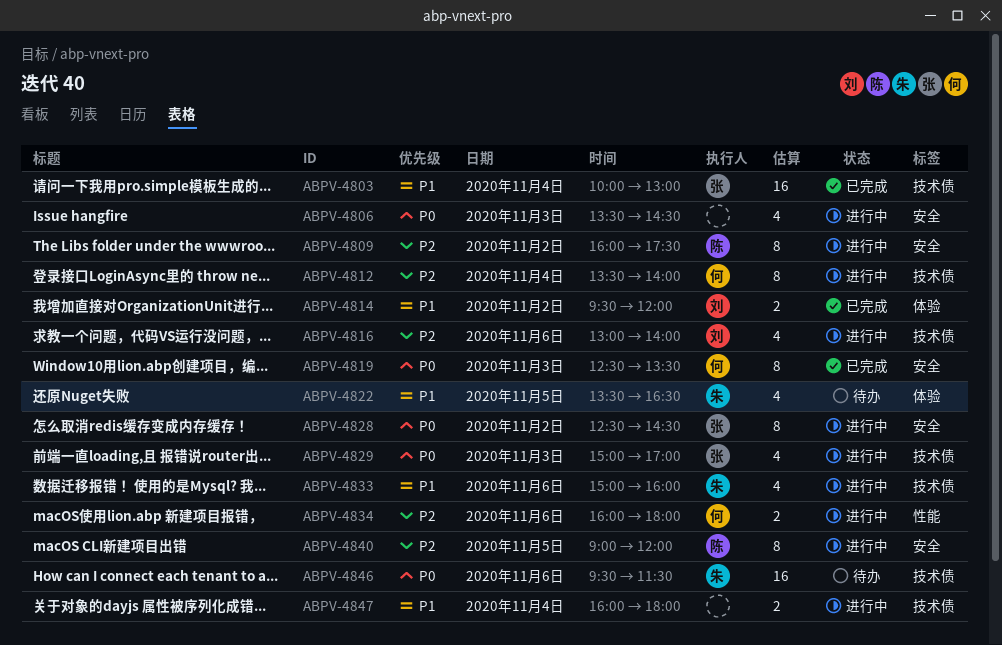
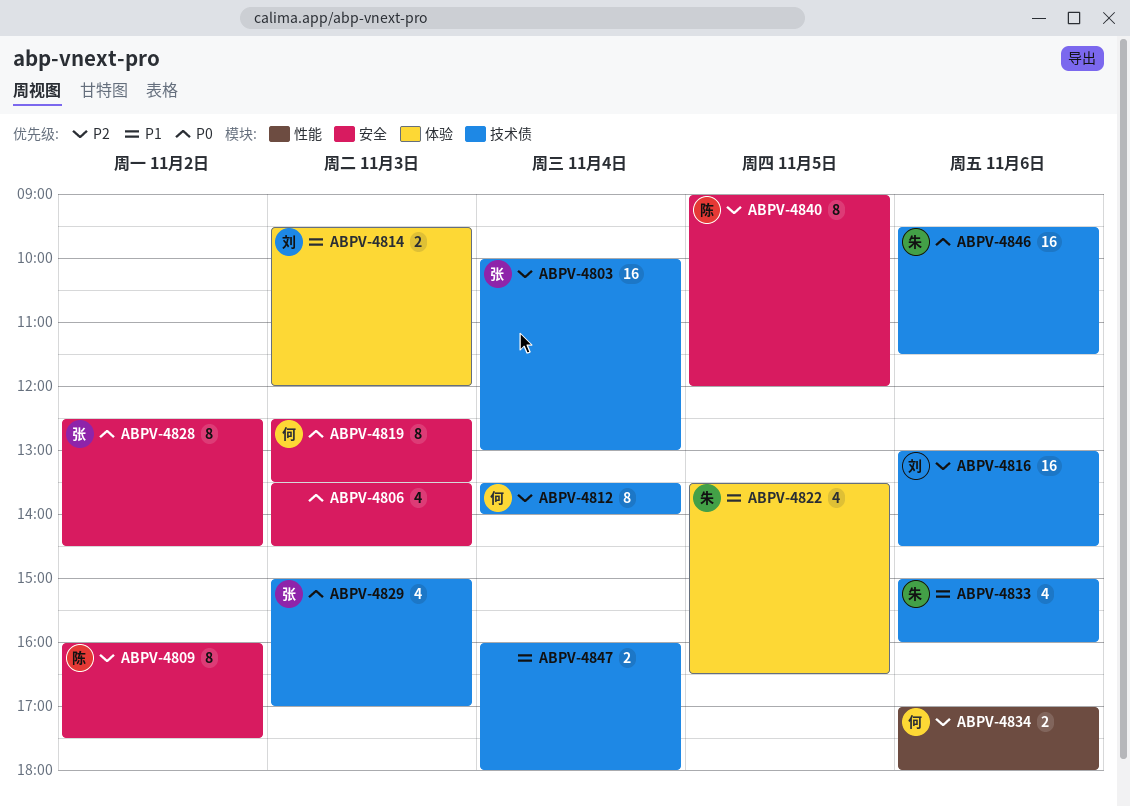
ABPV-4803, priority: P1 -> P2
ABPV-4814, day: Nov 2 -> Nov 3
ABPV-4816, estimate: 4 -> 16
ABPV-4816, ends: 14:00 -> 14:30
ABPV-4834, begins: 16:00 -> 17:00

